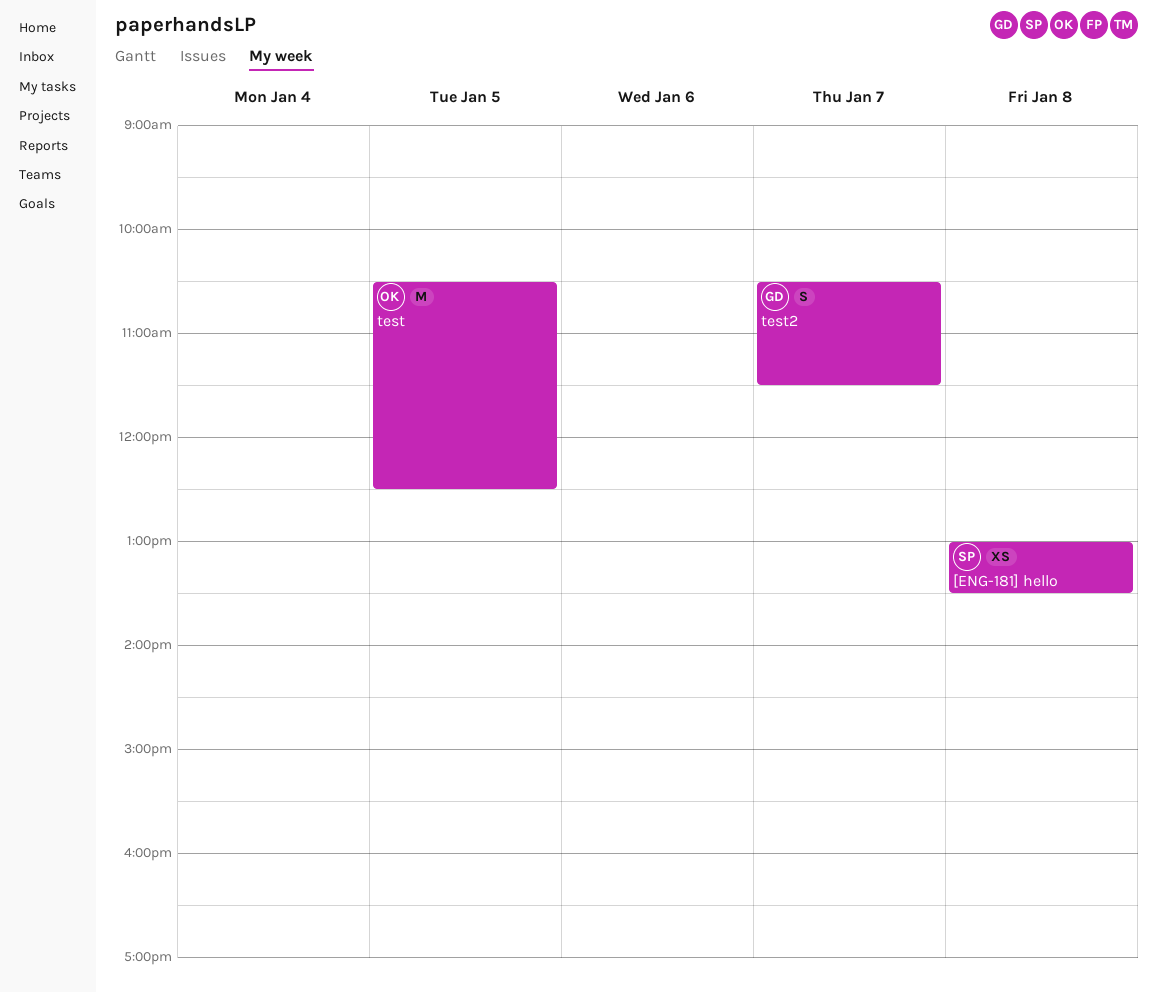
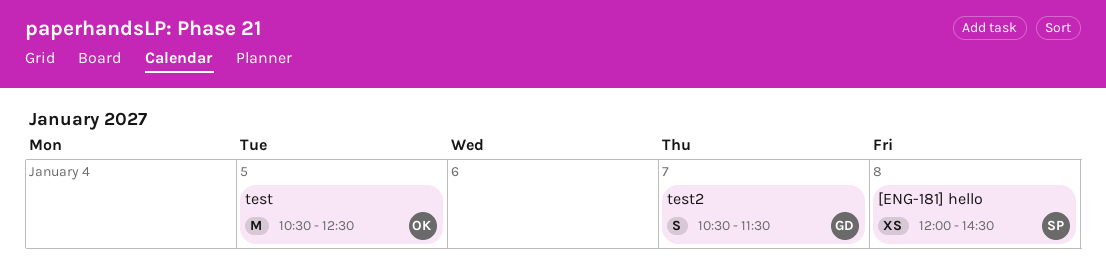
[ENG-181] hello, begins: 13:00 -> 12:00
[ENG-181] hello, ends: 13:30 -> 14:30

